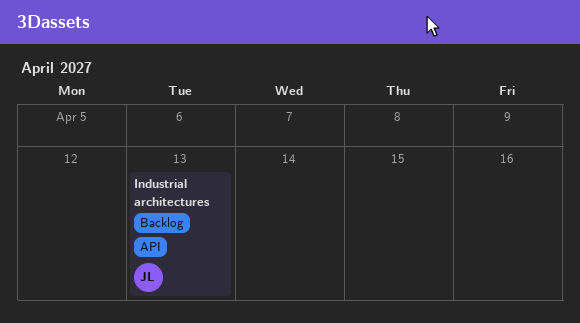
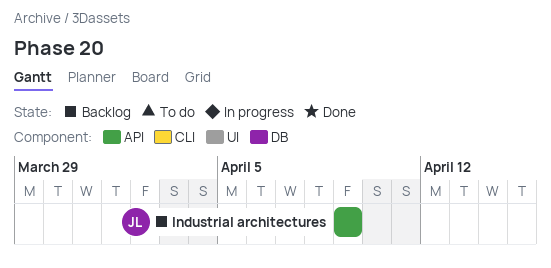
Industrial architectures, due: Apr 13 -> Apr 9

